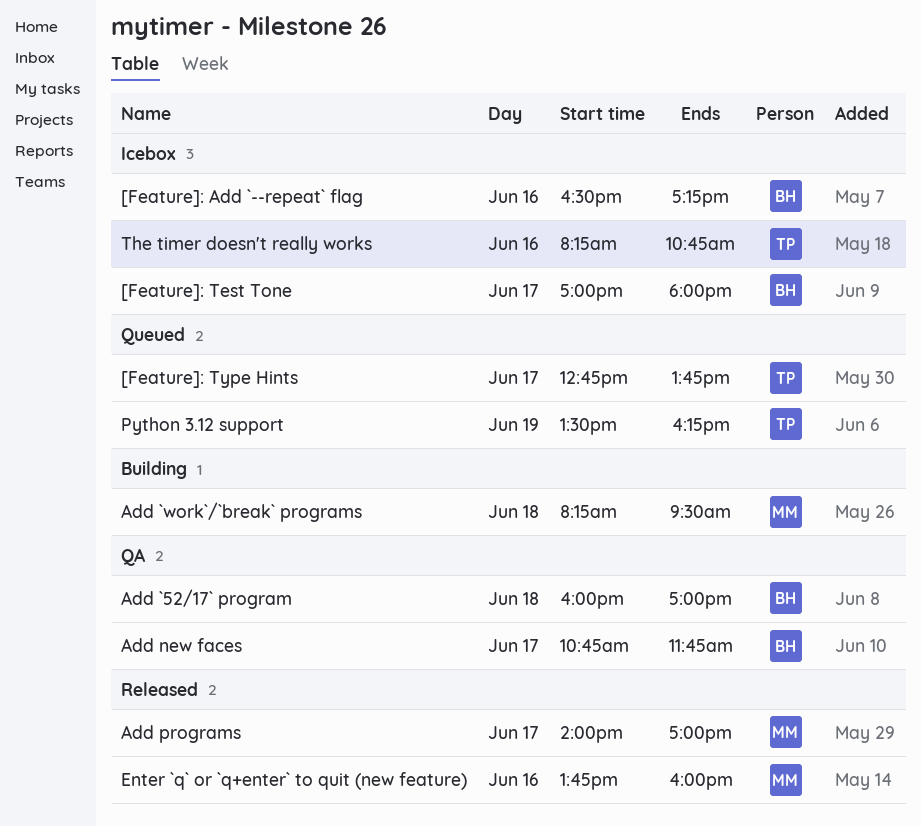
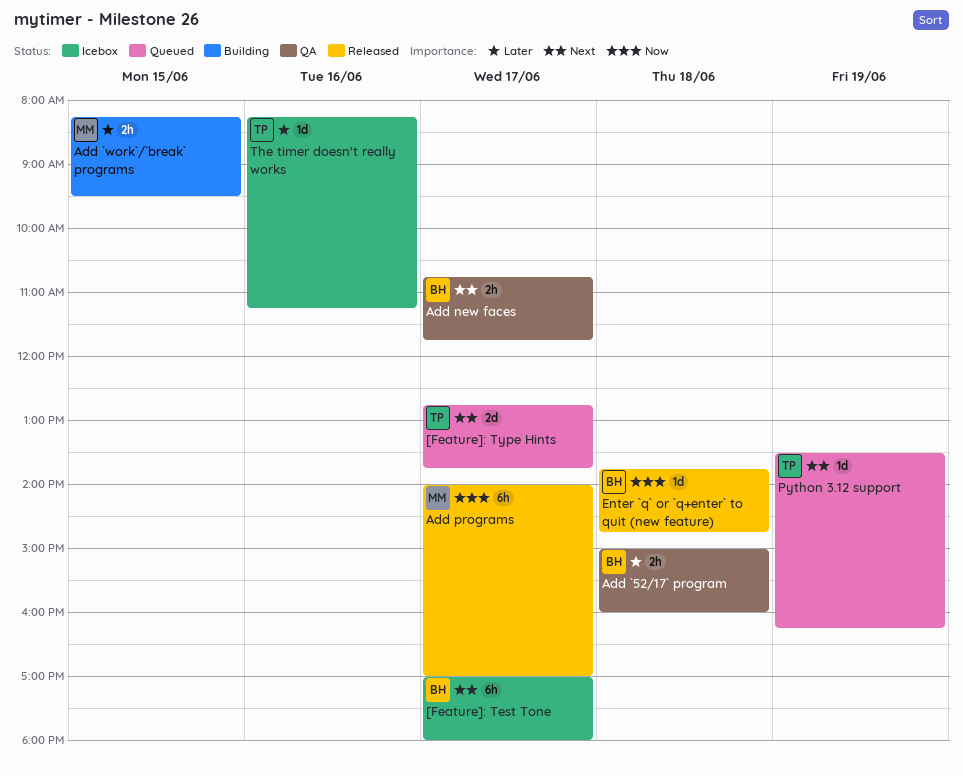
[Feature]: Add `--repeat` flag: present -> none
Add `52/17` program, begins: 16:00 -> 15:00
Add `52/17` program, ends: 17:00 -> 16:00
Add `work`/`break` programs, day: Jun 18 -> Jun 15
Enter `q` or `q+enter` to quit (new feature), owner: MM -> BH
Enter `q` or `q+enter` to quit (new feature), day: Jun 16 -> Jun 18
Enter `q` or `q+enter` to quit (new feature), ends: 16:00 -> 14:45
The timer doesn't really works, ends: 10:45 -> 11:15

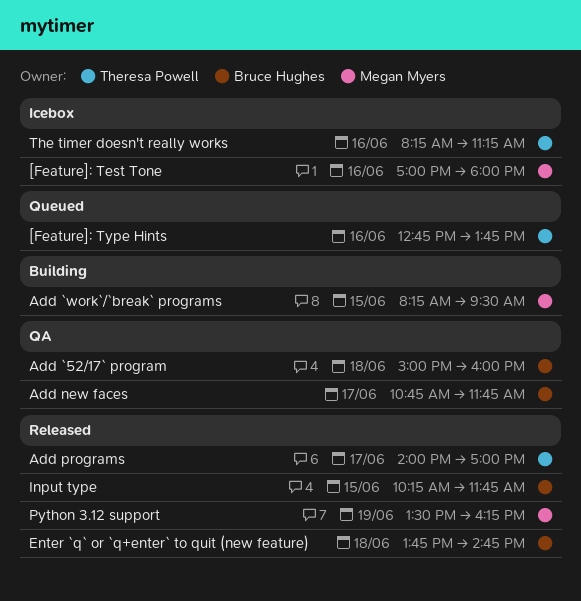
[Feature]: Test Tone, owner: Bruce Hughes -> Megan Myers
[Feature]: Test Tone, day: Jun 17 -> Jun 16
[Feature]: Type Hints, day: Jun 17 -> Jun 16
Add programs, owner: Megan Myers -> Theresa Powell
Input type: none -> present
Python 3.12 support, status: Queued -> Released
Python 3.12 support, owner: Theresa Powell -> Megan Myers

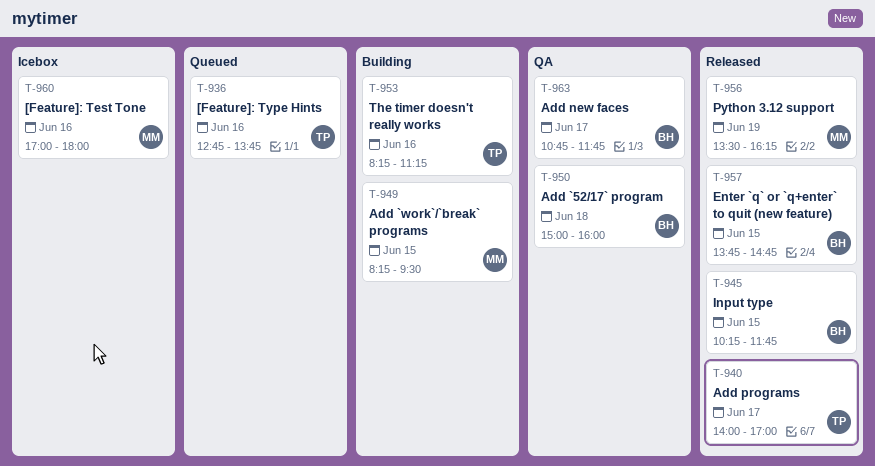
Enter `q` or `q+enter` to quit (new feature), day: Jun 18 -> Jun 15
The timer doesn't really works, status: Icebox -> Building

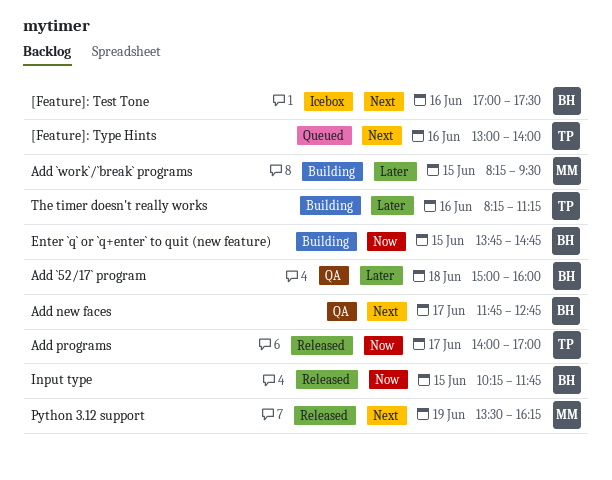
[Feature]: Test Tone, owner: MM -> BH
[Feature]: Test Tone, ends: 18:00 -> 17:30
[Feature]: Type Hints, begins: 12:45 -> 13:00
[Feature]: Type Hints, ends: 13:45 -> 14:00
Add new faces, begins: 10:45 -> 11:45
Add new faces, ends: 11:45 -> 12:45
Enter `q` or `q+enter` to quit (new feature), status: Released -> Building

